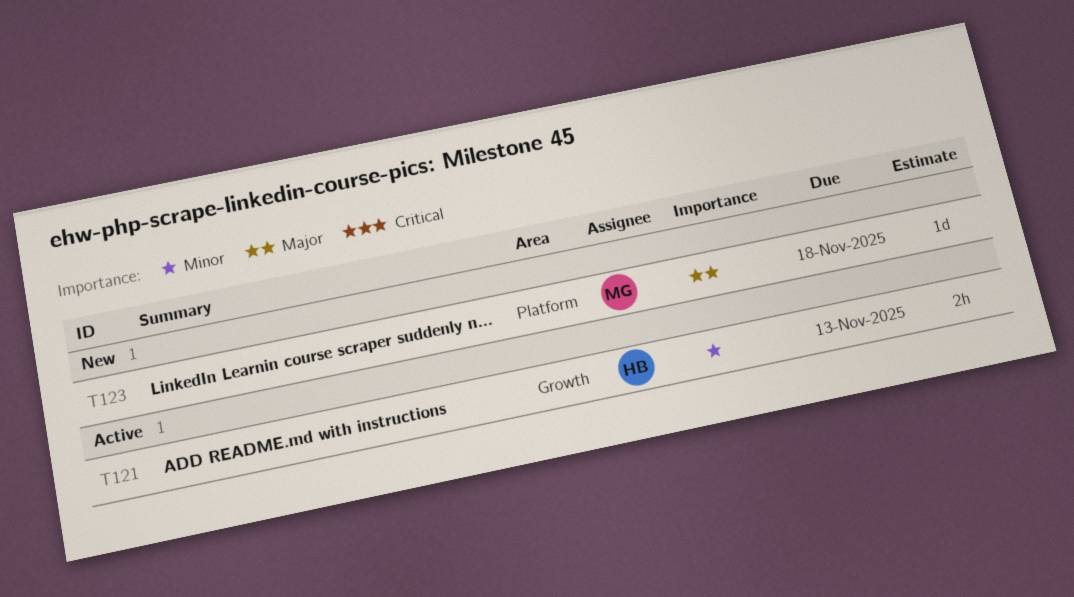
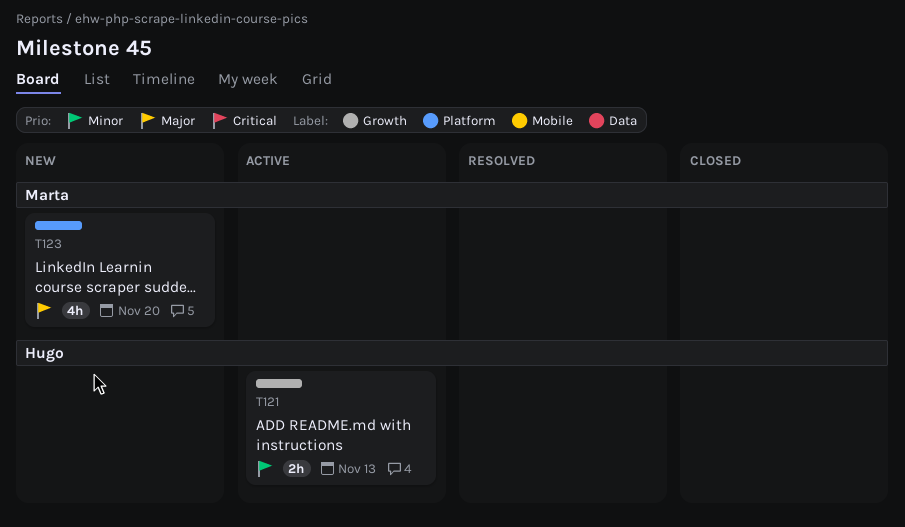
T123, estimate: 1d -> 4h
T123, due: Nov 18 -> Nov 20

